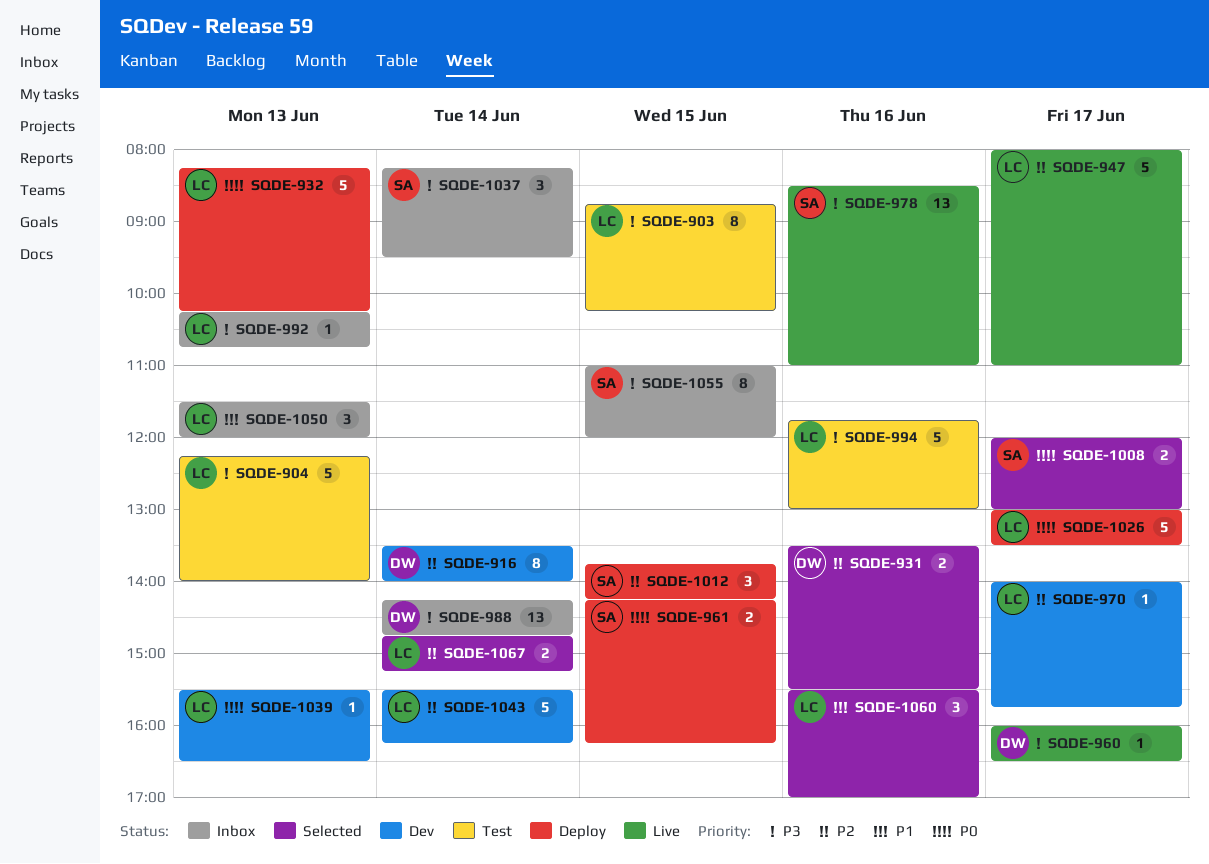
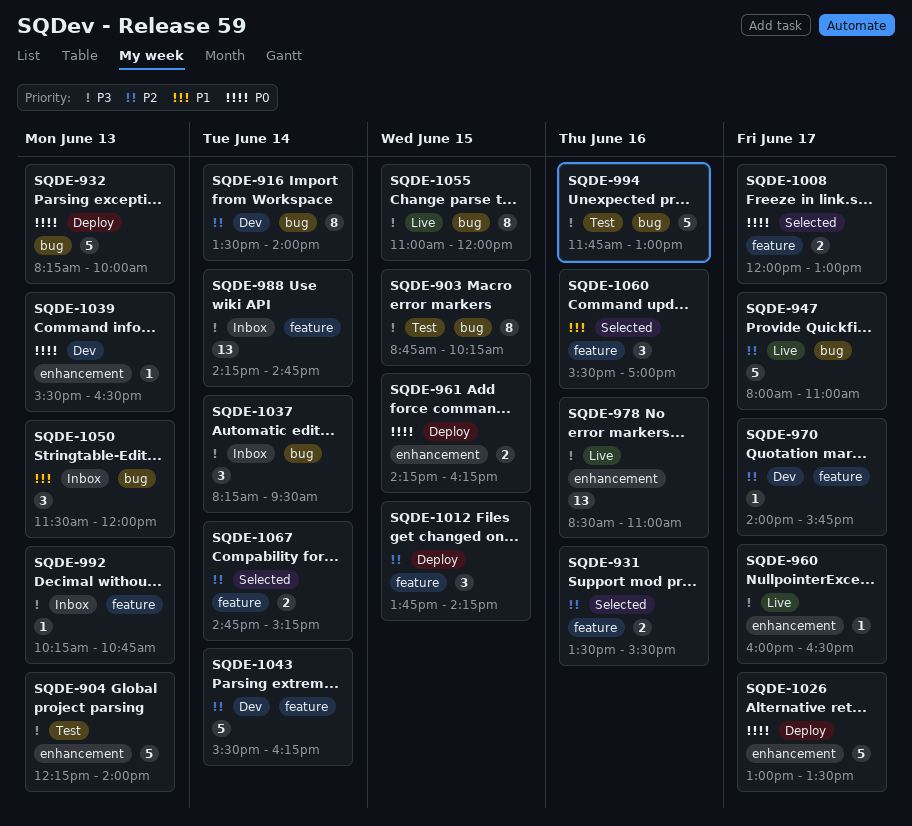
SQDE-932, ends: 10:15 -> 10:00
SQDE-1055, status: Inbox -> Live

